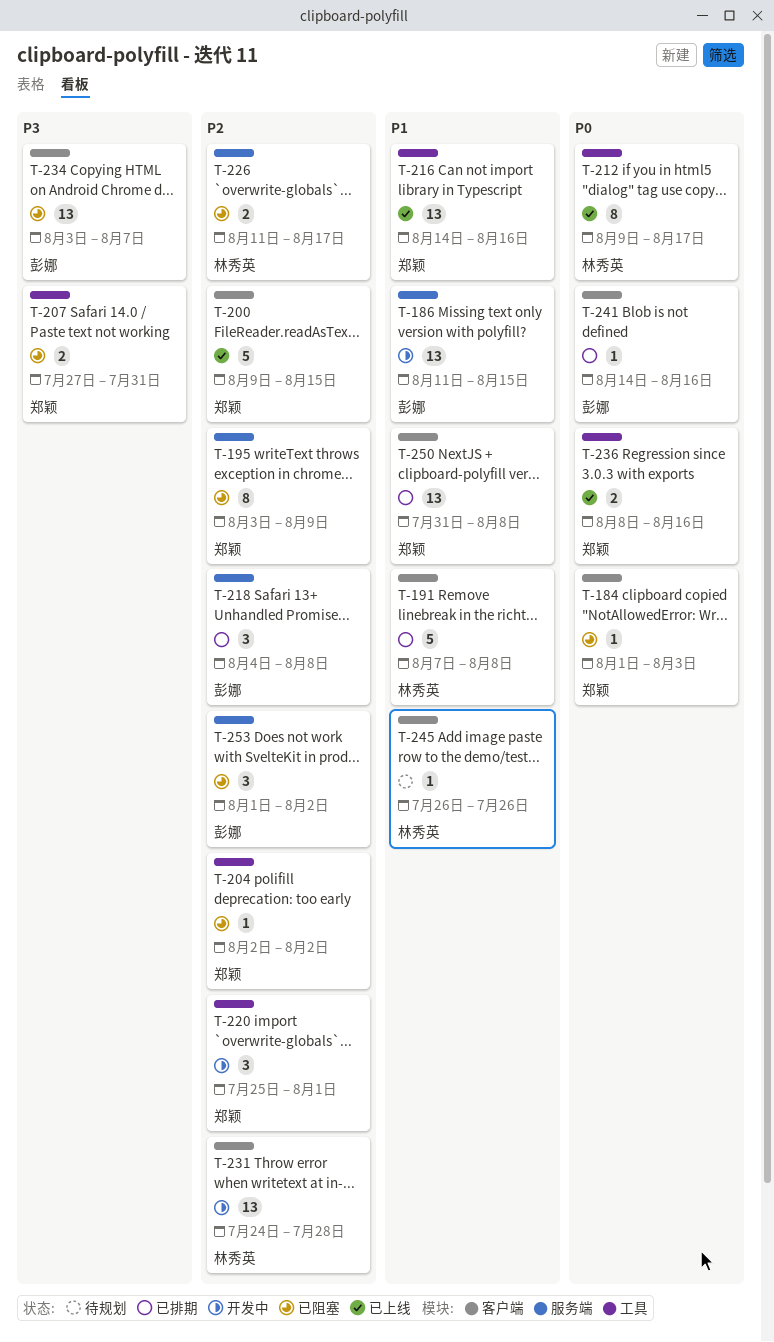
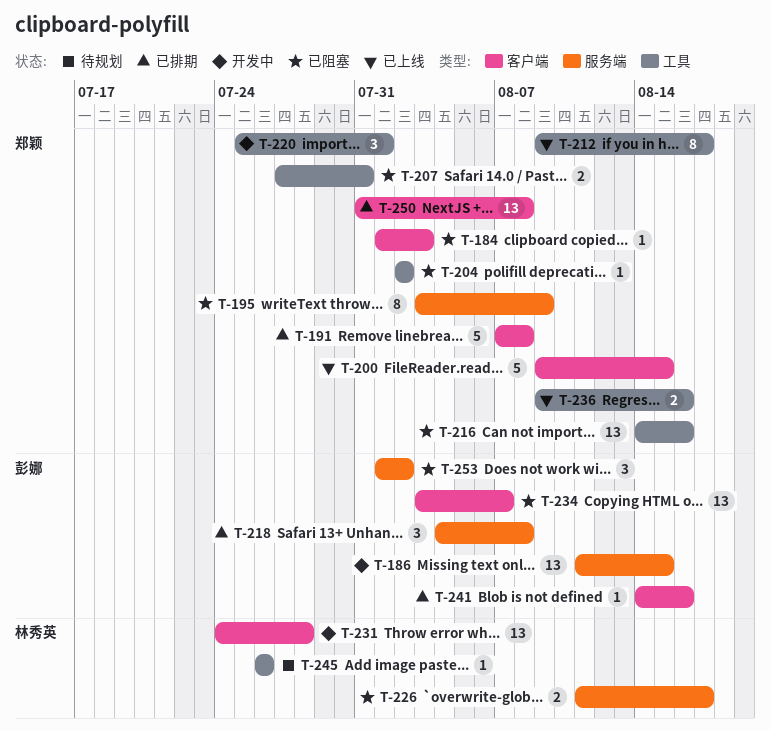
T-191, owner: 林秀英 -> 郑颖
T-212, owner: 林秀英 -> 郑颖
T-216, status: 已上线 -> 已阻塞
T-236, start: Aug 8 -> Aug 9
T-245, label: 客户端 -> 工具

